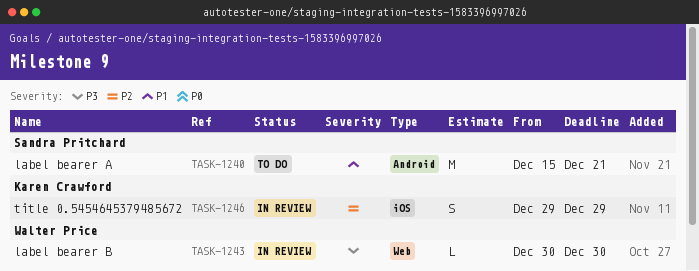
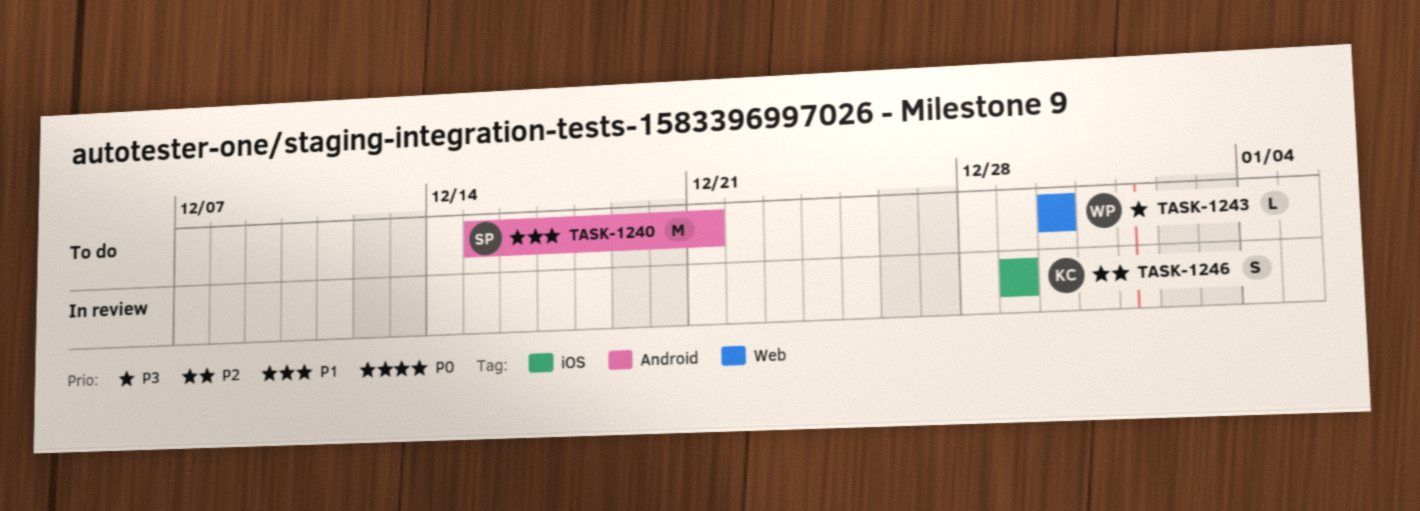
TASK-1243, status: In review -> To do

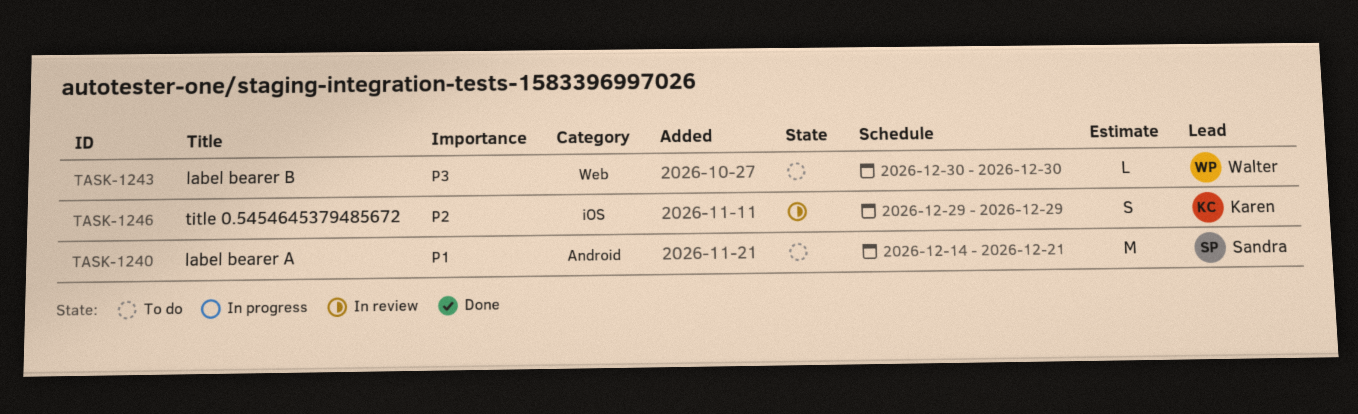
TASK-1240, start: Dec 15 -> Dec 14

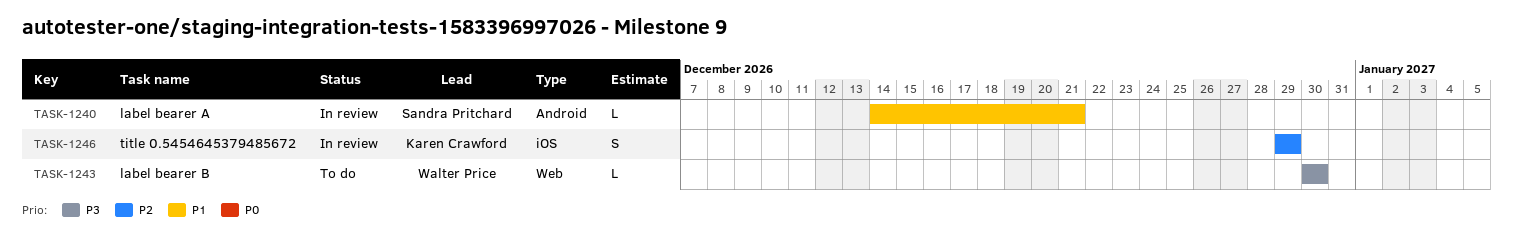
TASK-1240, status: To do -> In review
TASK-1240, estimate: M -> L

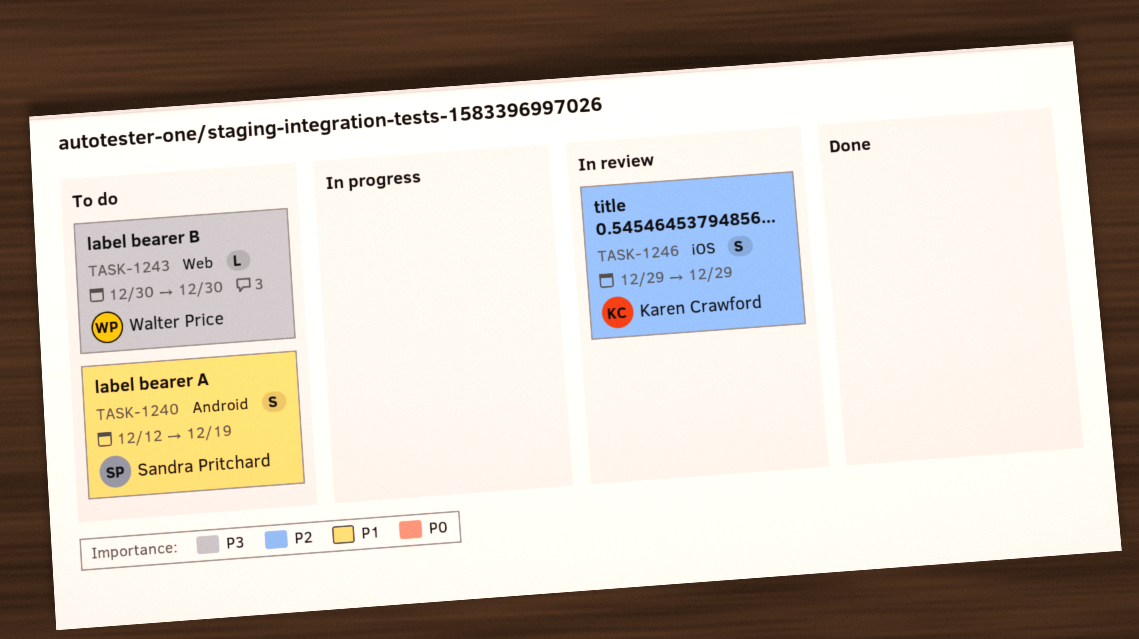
TASK-1240, status: In review -> To do
TASK-1240, estimate: L -> S
TASK-1240, start: Dec 14 -> Dec 12
TASK-1240, due: Dec 21 -> Dec 19

